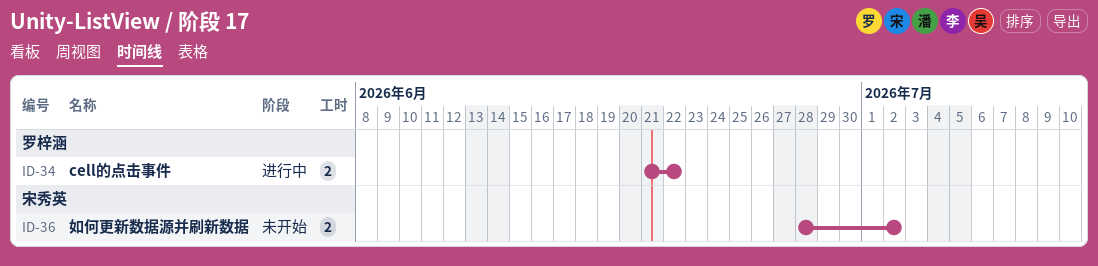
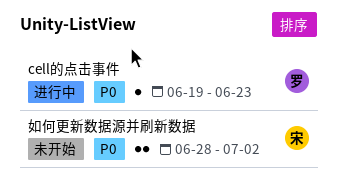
cell的点击事件, estimate: 2 -> 1
cell的点击事件, start: Jun 21 -> Jun 19
cell的点击事件, due: Jun 22 -> Jun 23

